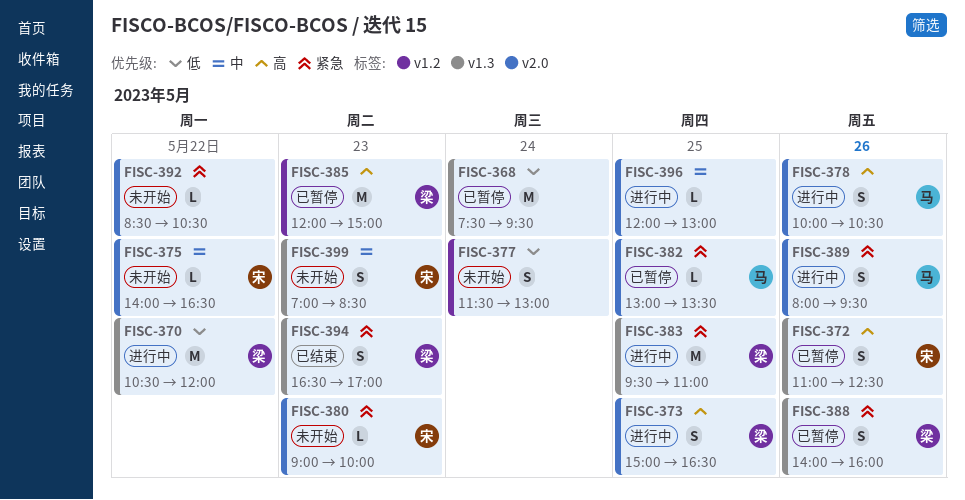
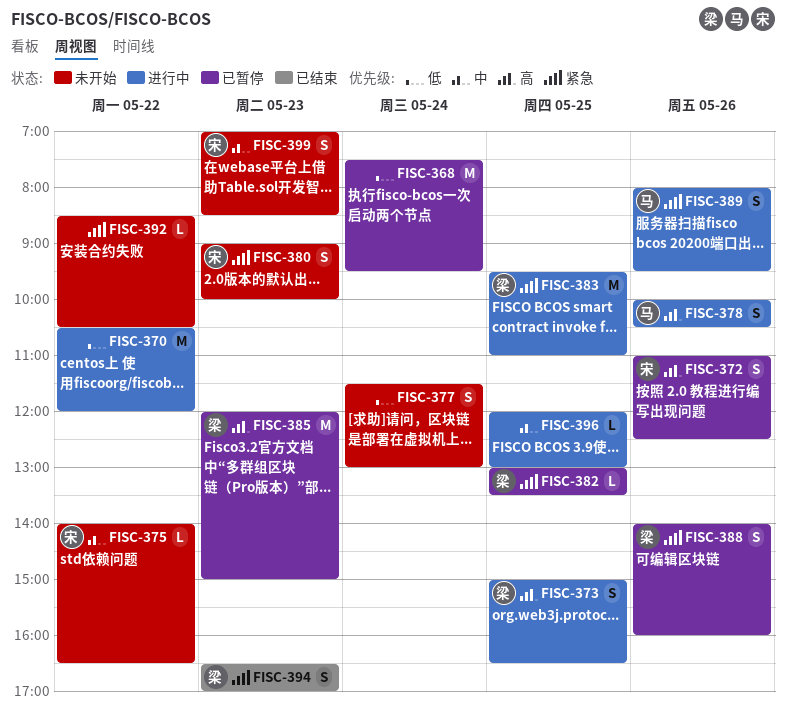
FISC-370, owner: 梁 -> none
FISC-380, estimate: L -> S
FISC-382, owner: 马 -> 梁

